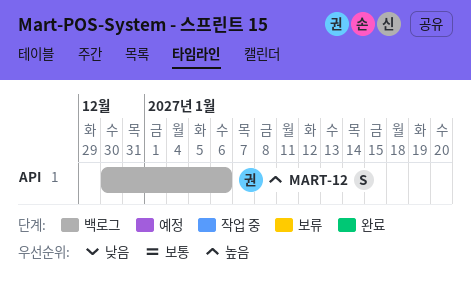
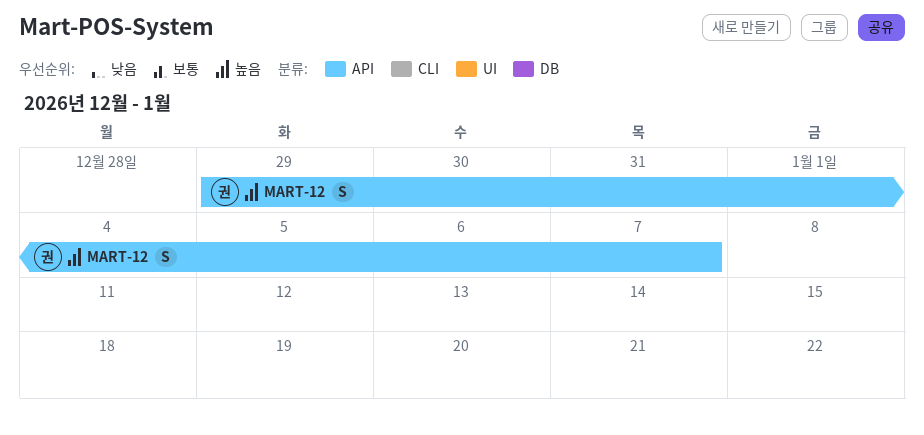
MART-12, start: Dec 30 -> Dec 29
MART-12, due: Jan 6 -> Jan 7

